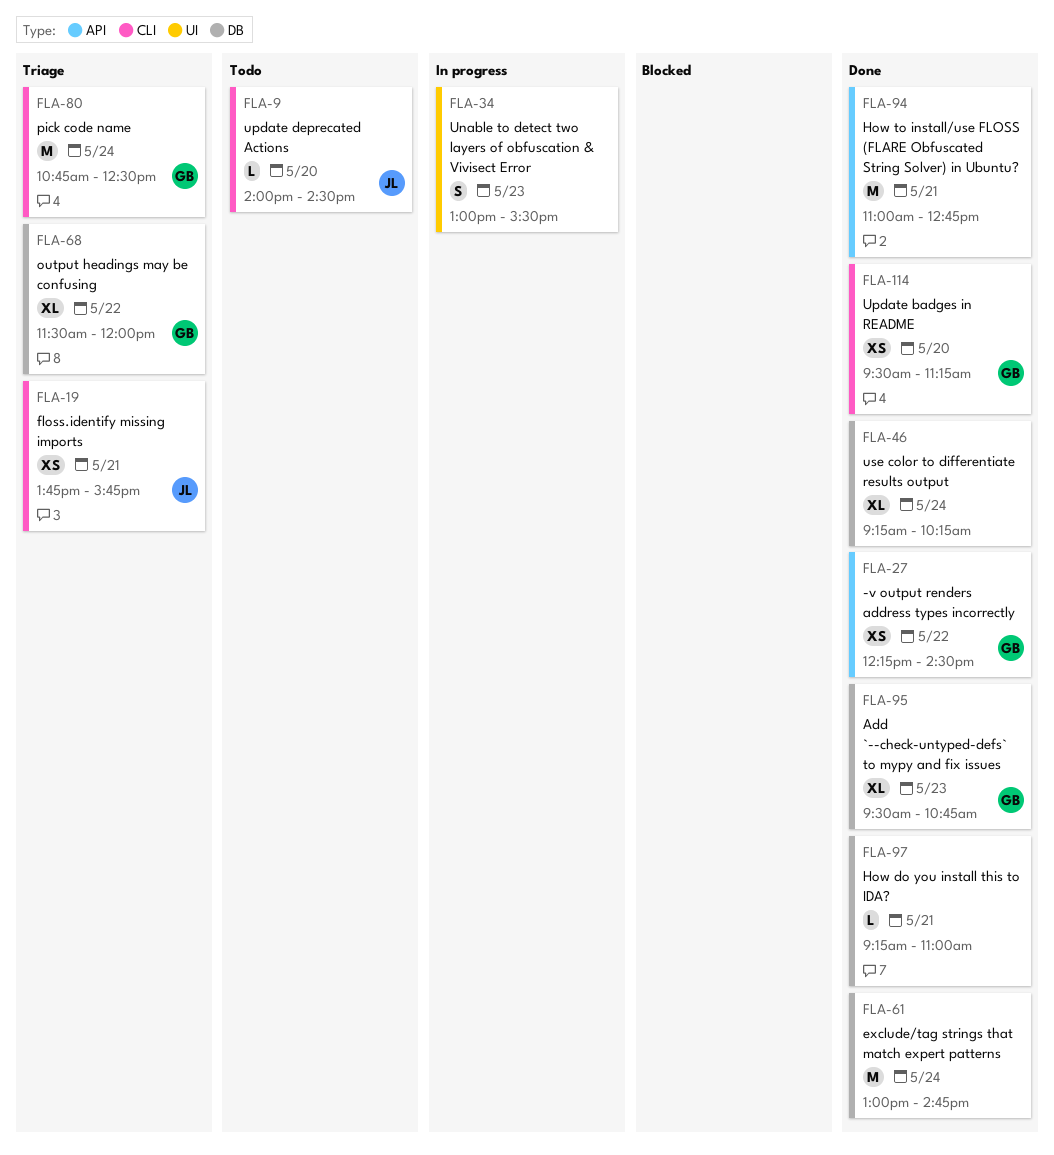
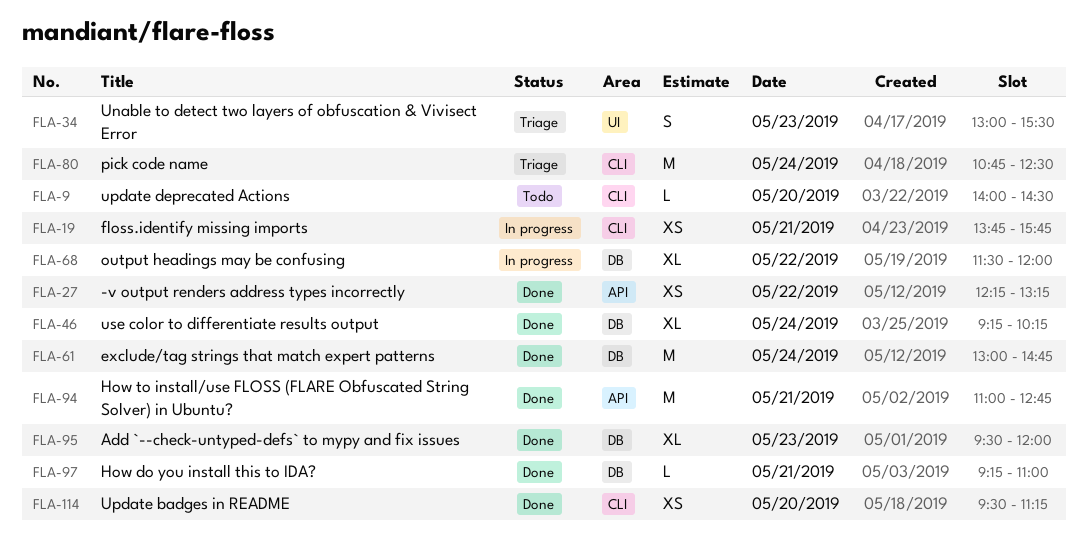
FLA-19, status: Triage -> In progress
FLA-27, ends: 14:30 -> 13:15
FLA-34, status: In progress -> Triage
FLA-68, status: Triage -> In progress
FLA-95, ends: 10:45 -> 12:00

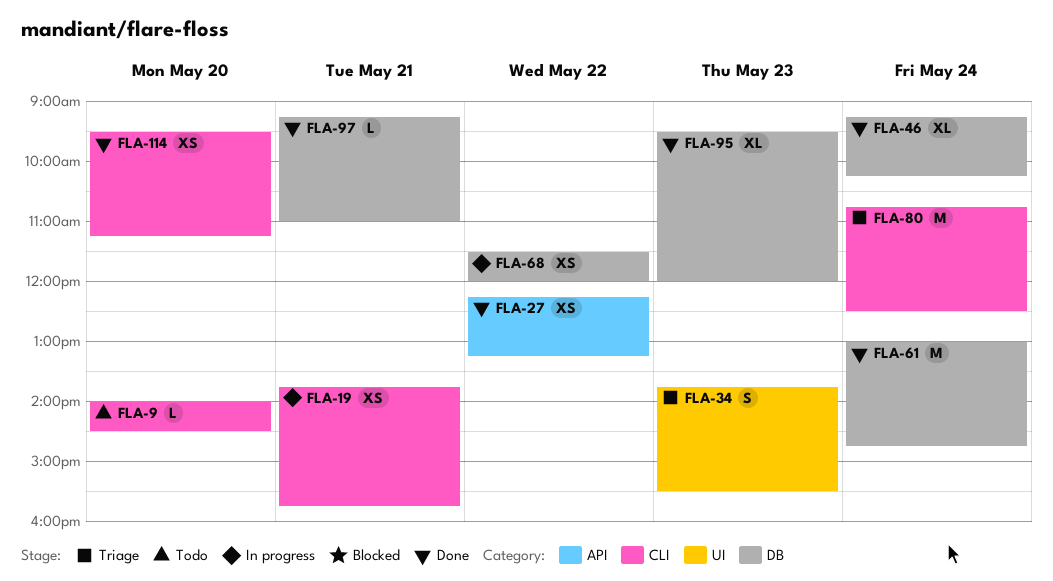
FLA-34, begins: 13:00 -> 13:45
FLA-68, estimate: XL -> XS
FLA-94: present -> none

